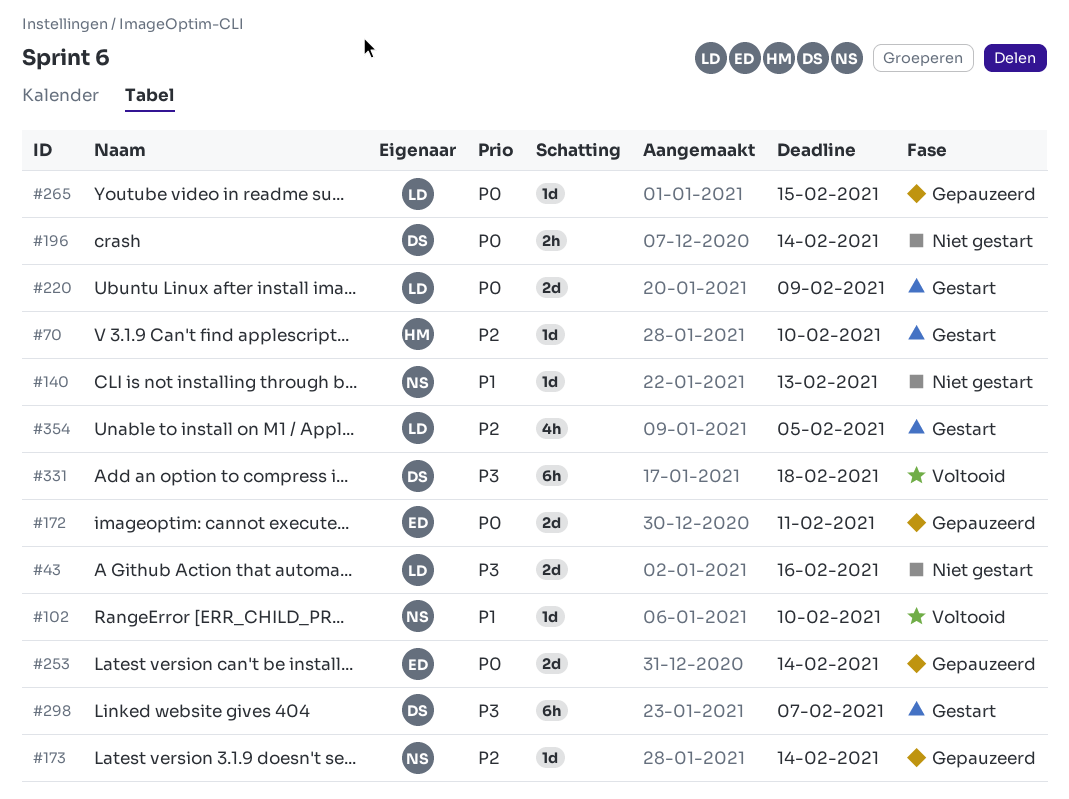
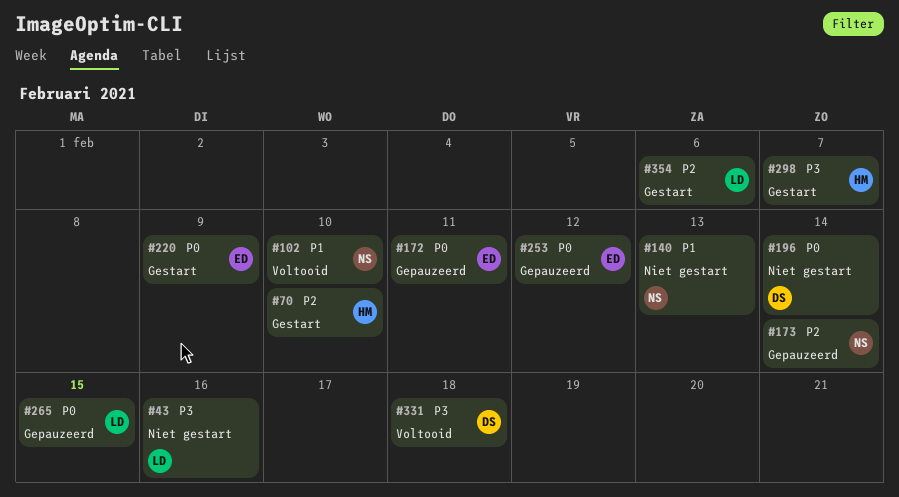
#220, owner: LD -> ED
#253, due: Feb 14 -> Feb 12
#298, owner: DS -> HM
#354, due: Feb 5 -> Feb 6

